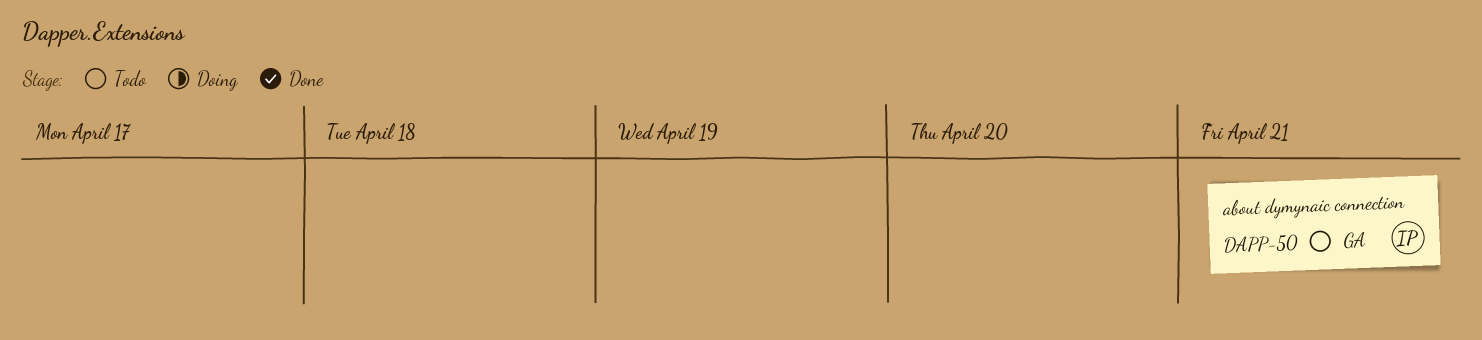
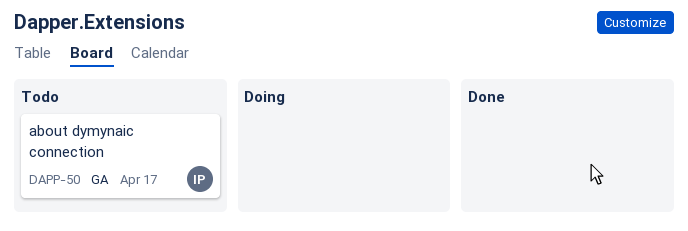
DAPP-50, due: Apr 21 -> Apr 17

